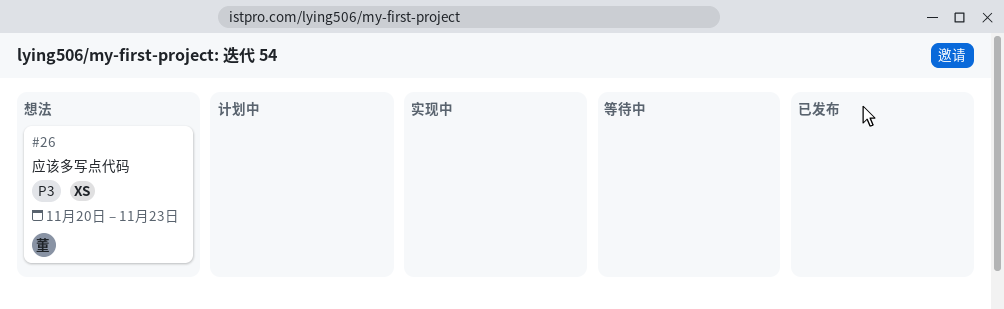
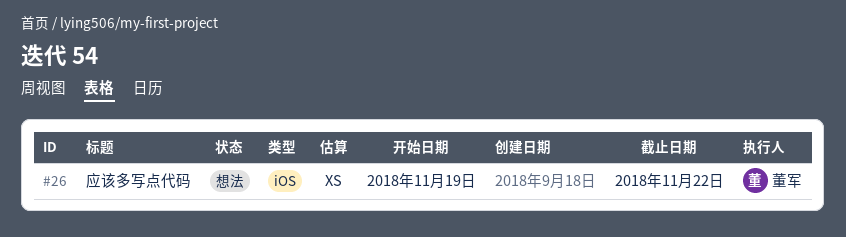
#26, start: Nov 20 -> Nov 19
#26, due: Nov 23 -> Nov 22

